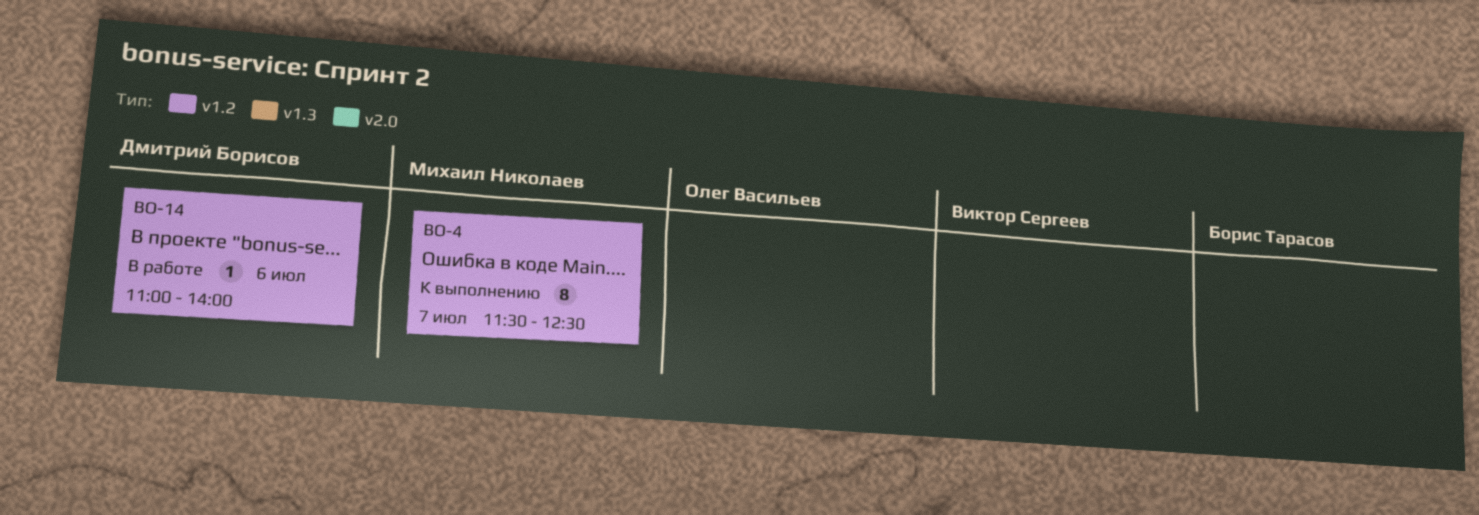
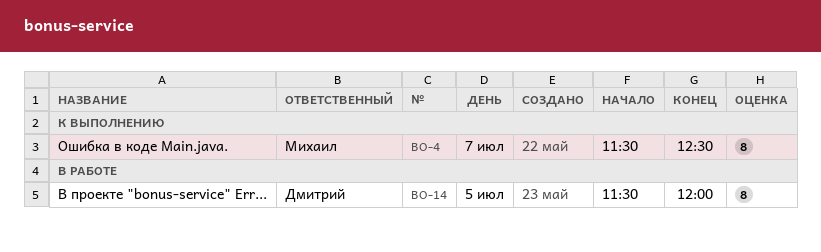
BO-14, estimate: 1 -> 8
BO-14, day: Jul 6 -> Jul 5
BO-14, begins: 11:00 -> 11:30
BO-14, ends: 14:00 -> 12:00

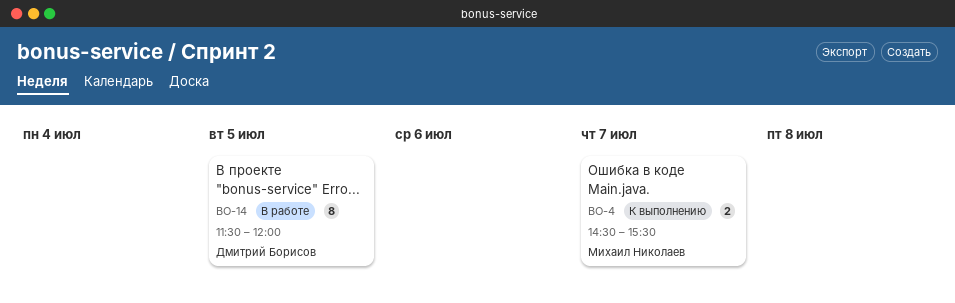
BO-4, estimate: 8 -> 2
BO-4, begins: 11:30 -> 14:30
BO-4, ends: 12:30 -> 15:30

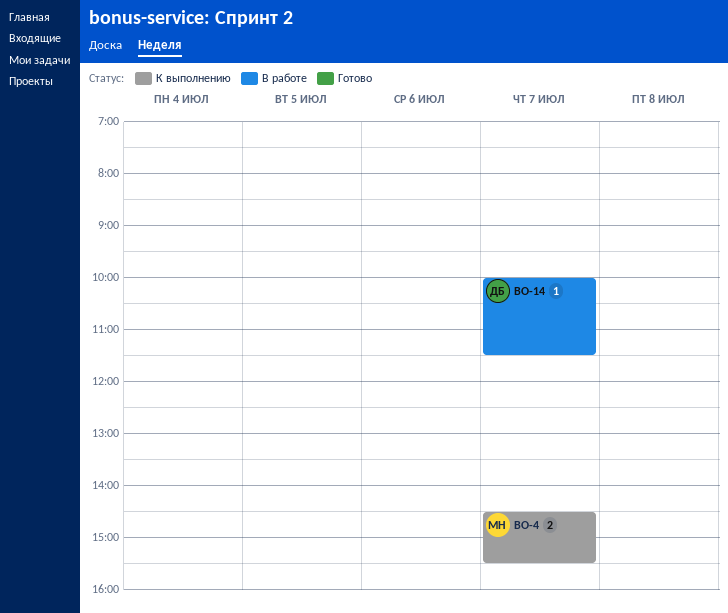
BO-14, estimate: 8 -> 1
BO-14, day: Jul 5 -> Jul 7
BO-14, begins: 11:30 -> 10:00
BO-14, ends: 12:00 -> 11:30

